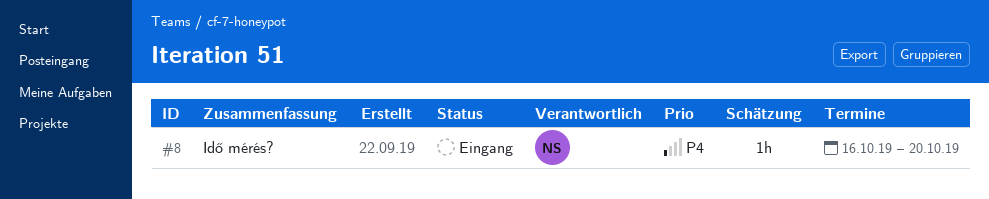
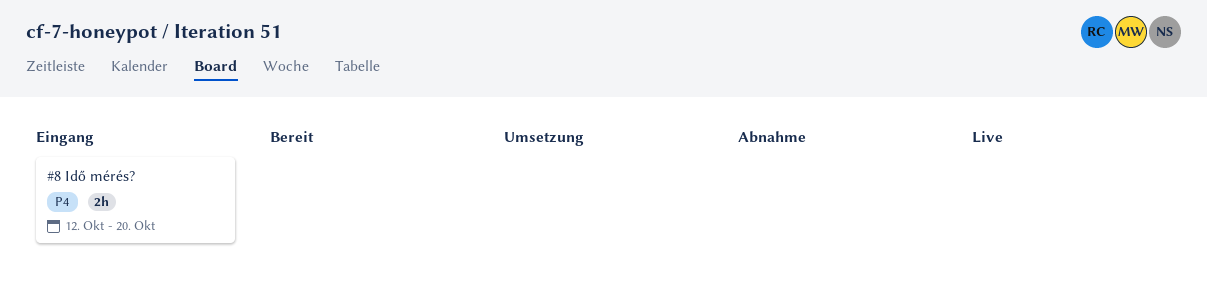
#8, estimate: 1h -> 2h
#8, start: Oct 16 -> Oct 12

